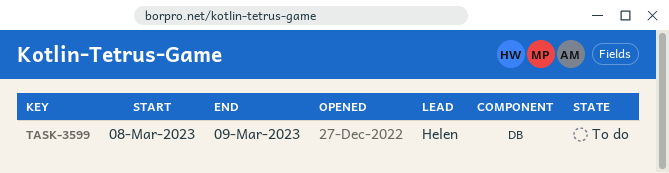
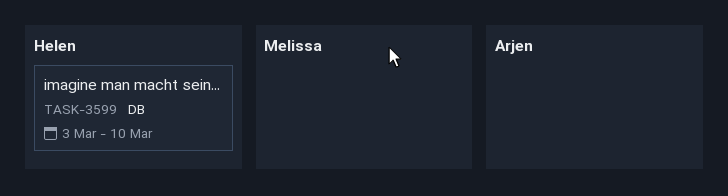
TASK-3599, start: Mar 8 -> Mar 3
TASK-3599, due: Mar 9 -> Mar 10

